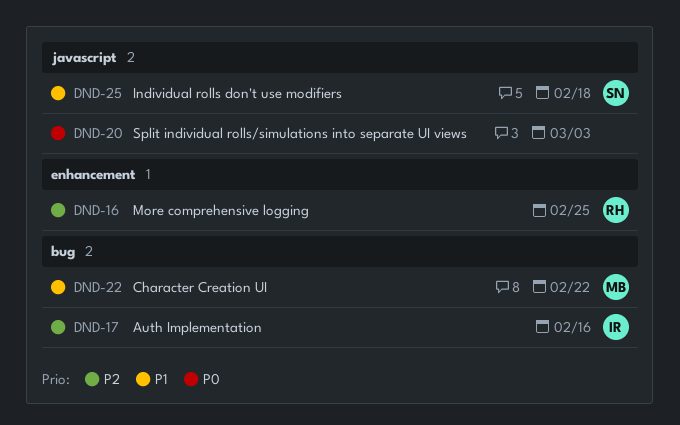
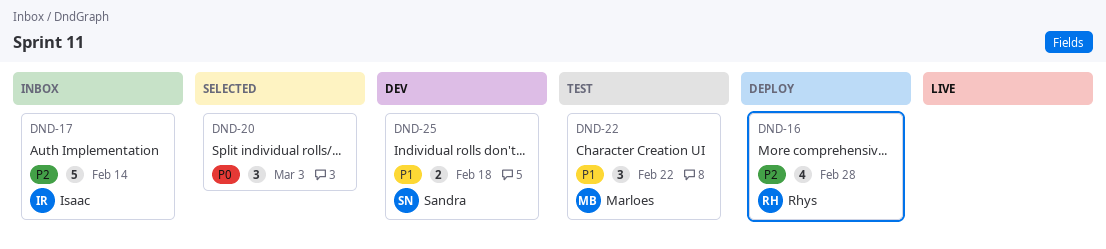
DND-16, due: Feb 25 -> Feb 28
DND-17, due: Feb 16 -> Feb 14

